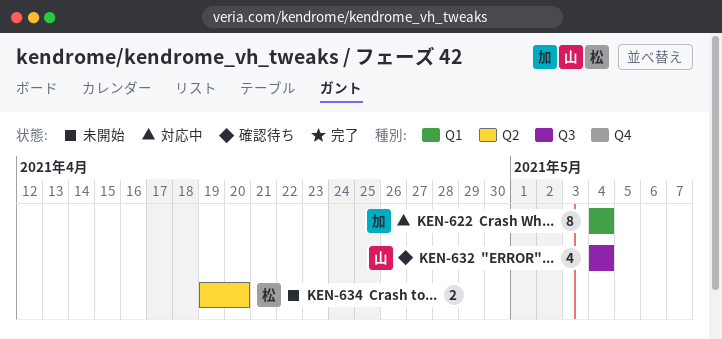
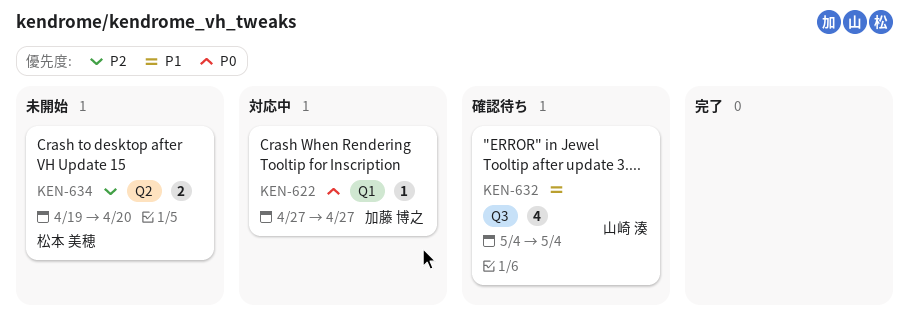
KEN-622, estimate: 8 -> 1
KEN-622, start: May 4 -> Apr 27
KEN-622, due: May 4 -> Apr 27

